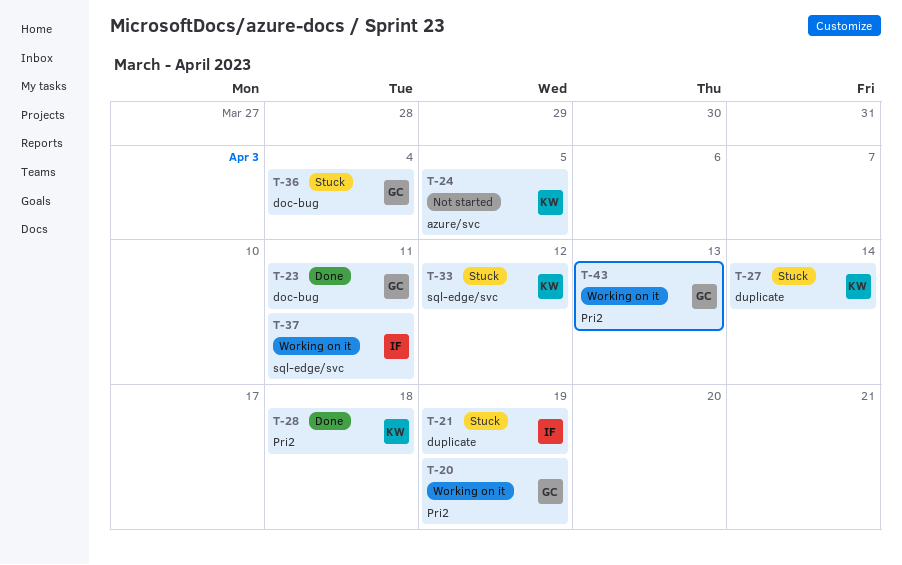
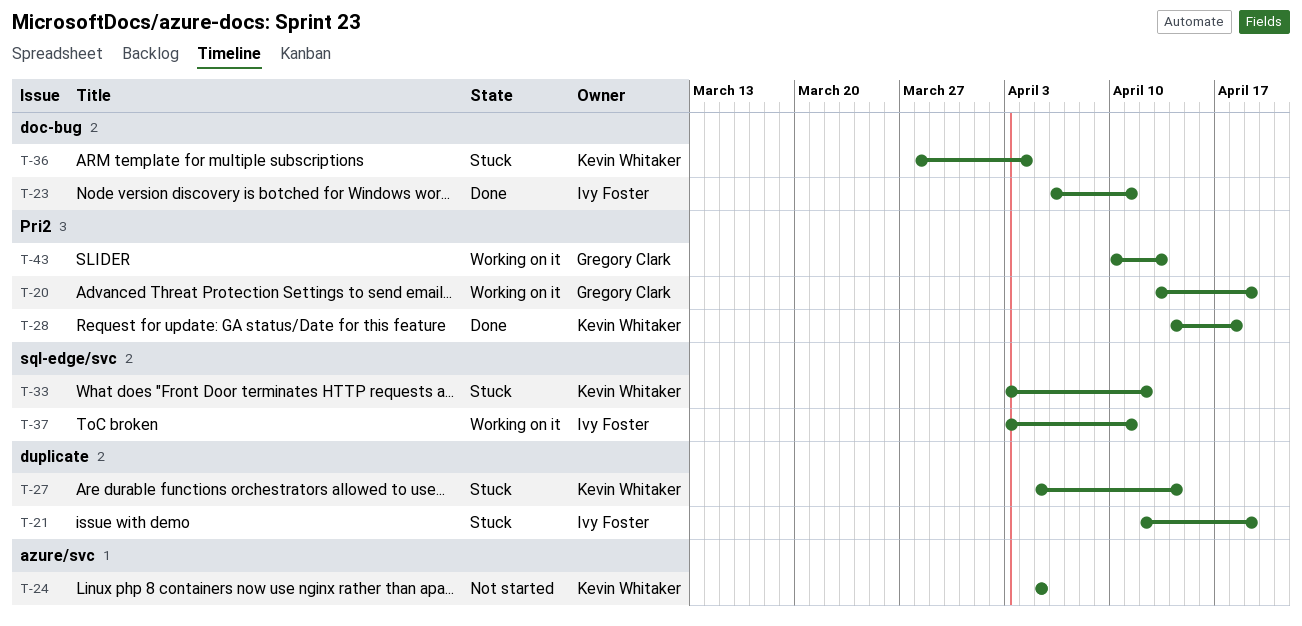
T-23, owner: Gregory Clark -> Ivy Foster
T-36, owner: Gregory Clark -> Kevin Whitaker

